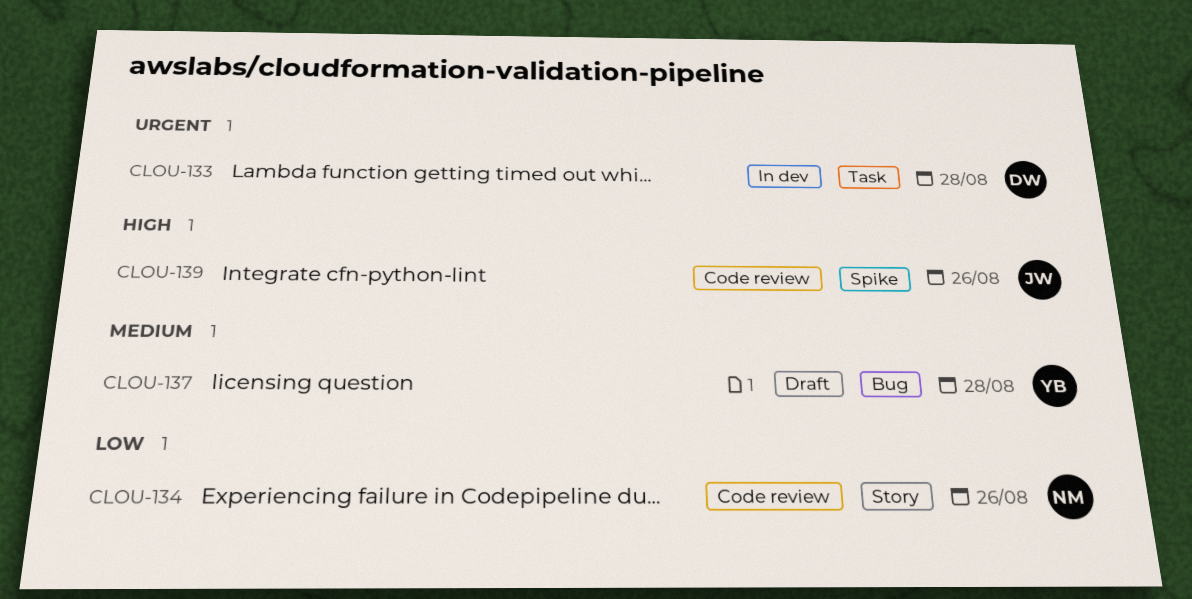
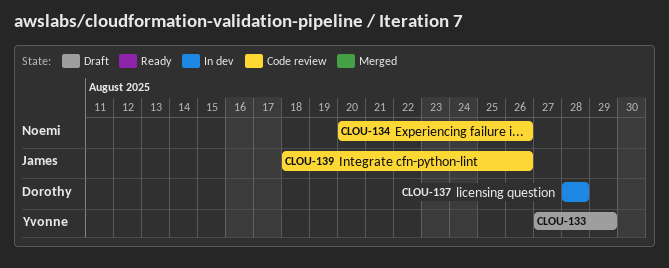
CLOU-133, status: In dev -> Draft
CLOU-133, owner: Dorothy -> Yvonne
CLOU-133, due: Aug 28 -> Aug 29
CLOU-137, status: Draft -> In dev
CLOU-137, owner: Yvonne -> Dorothy

